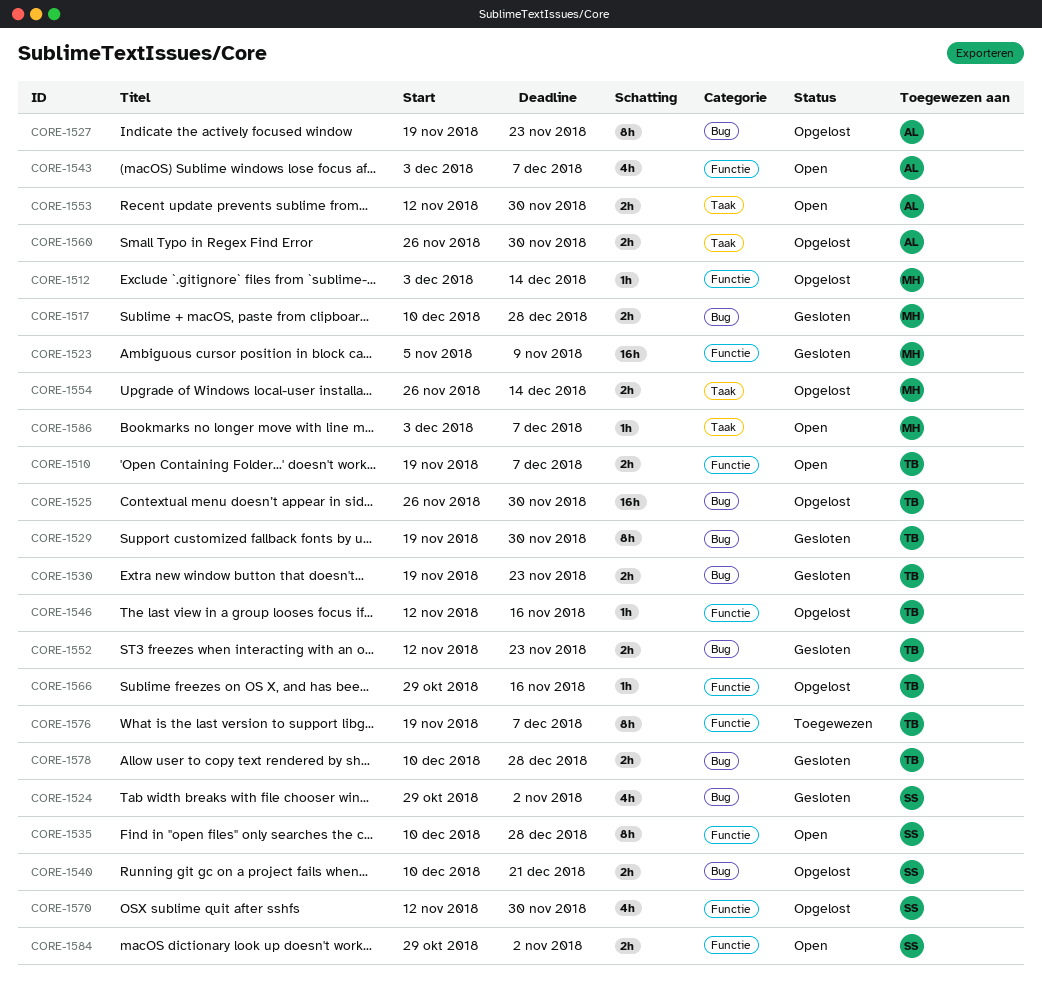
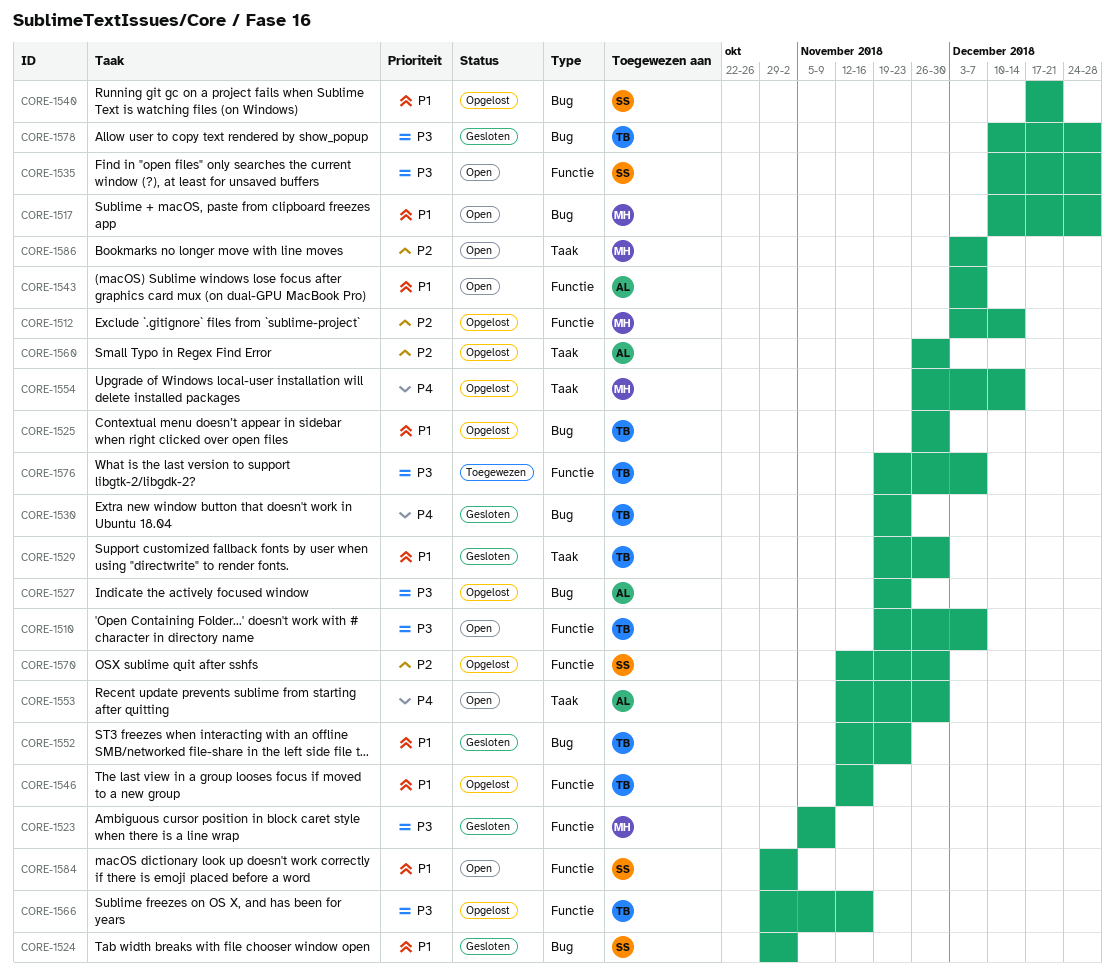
CORE-1517, status: Gesloten -> Open
CORE-1529, label: Bug -> Taak
CORE-1540, start: Dec 10 -> Dec 17

